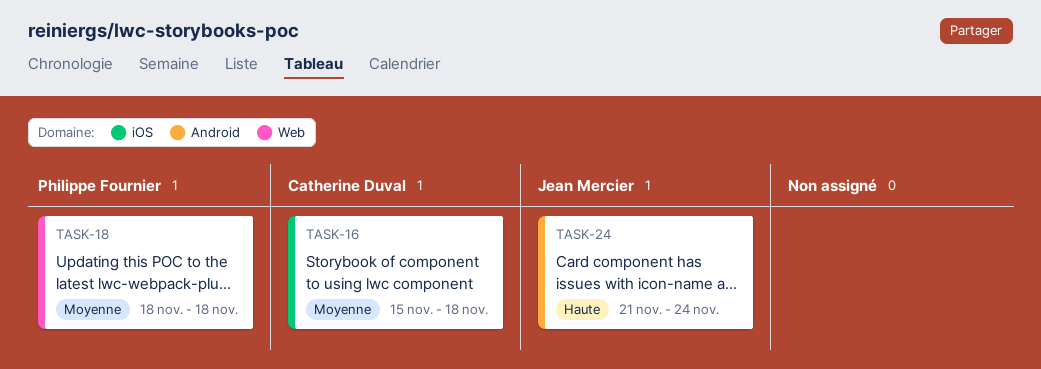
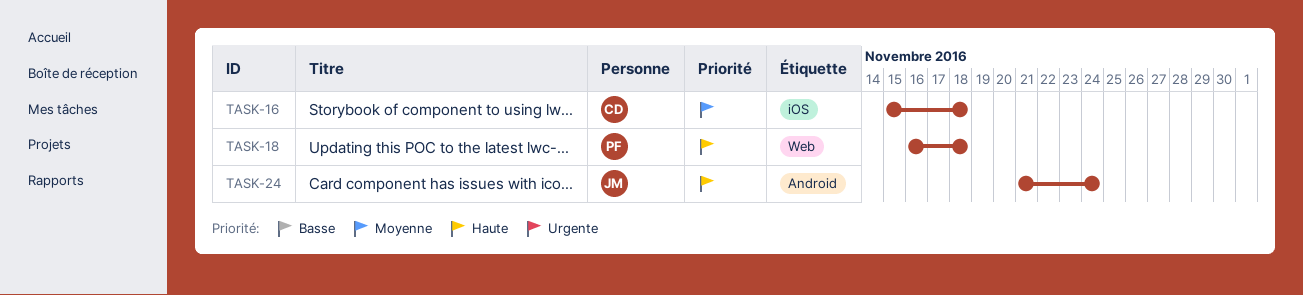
TASK-18, priority: Moyenne -> Haute
TASK-18, start: Nov 18 -> Nov 16

